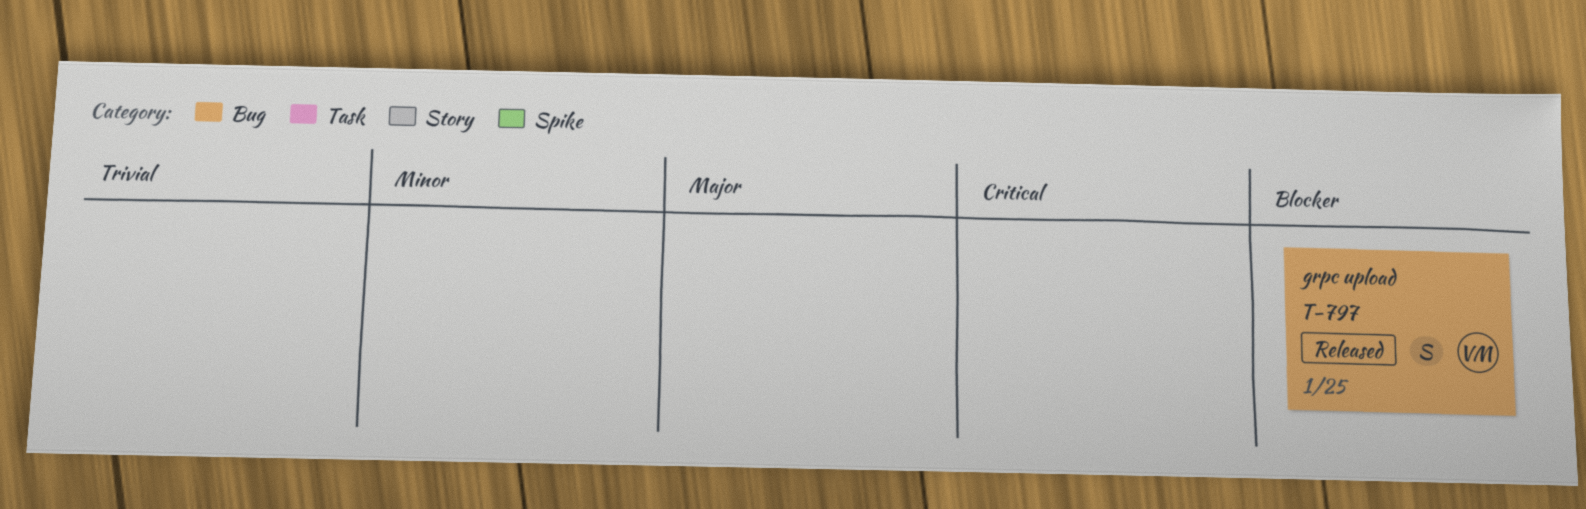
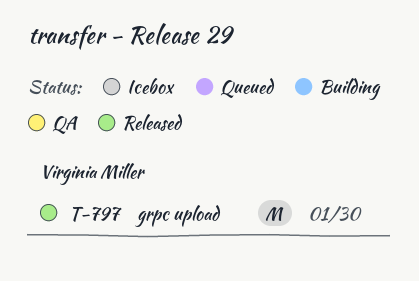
T-797, estimate: S -> M
T-797, due: Jan 25 -> Jan 30

